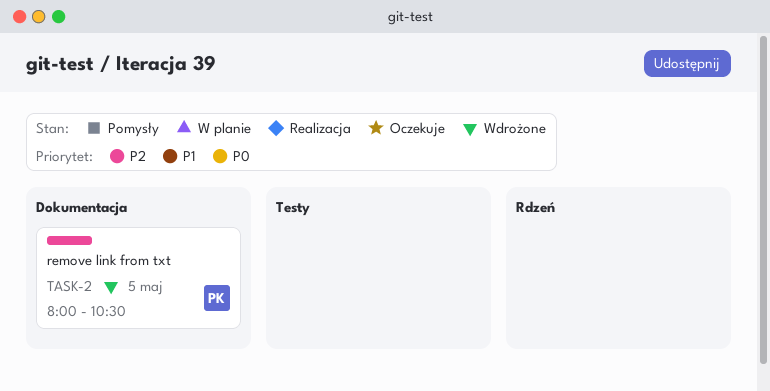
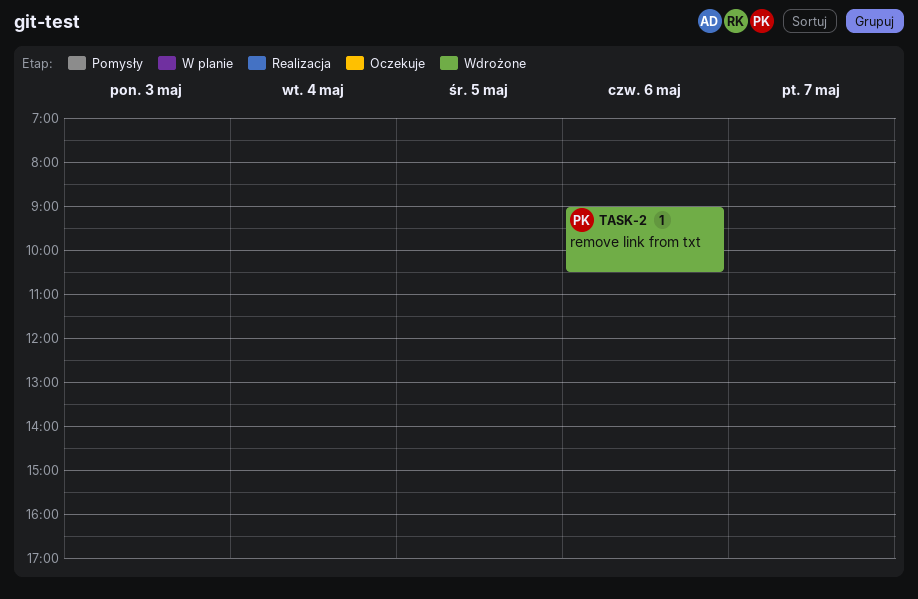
TASK-2, day: May 5 -> May 6
TASK-2, begins: 08:00 -> 09:00

